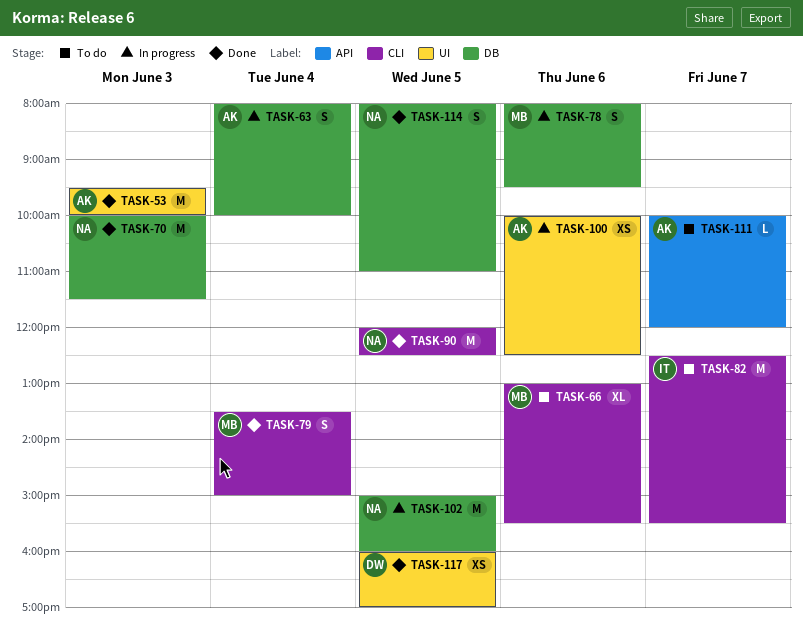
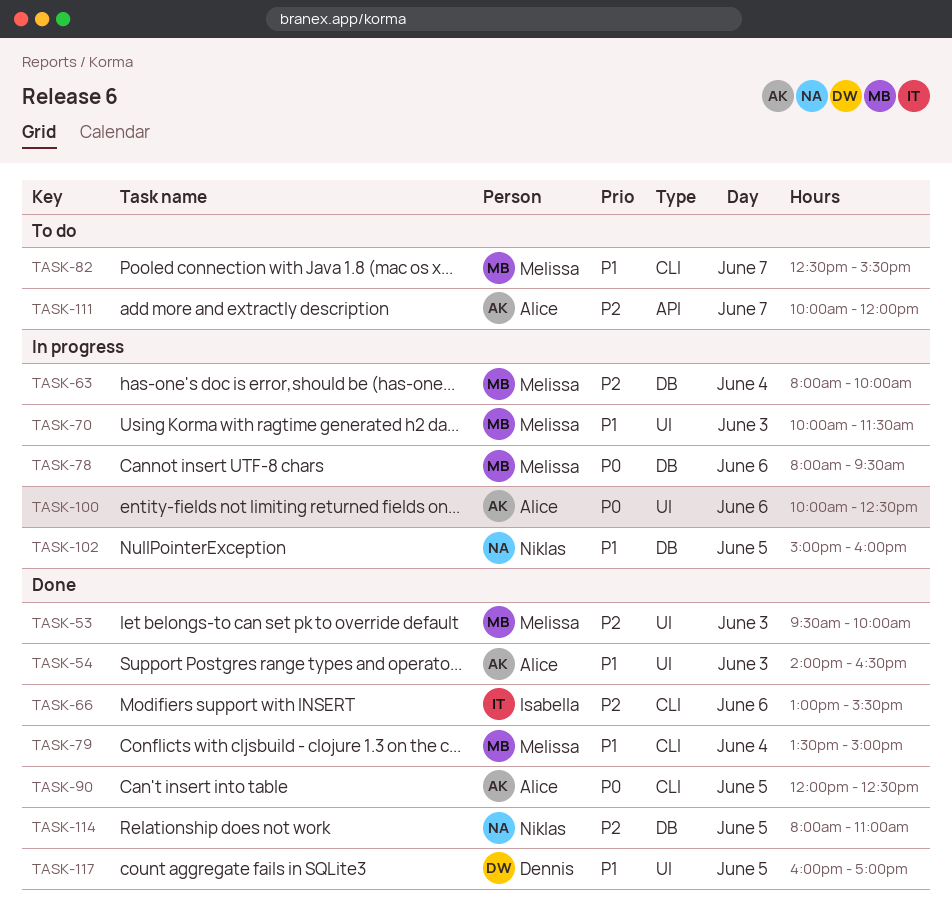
TASK-53, owner: Alice -> Melissa
TASK-54: none -> present
TASK-63, owner: Alice -> Melissa
TASK-66, status: To do -> Done
TASK-66, owner: Melissa -> Isabella
TASK-70, status: Done -> In progress
TASK-70, owner: Niklas -> Melissa
TASK-70, label: DB -> UI
TASK-82, owner: Isabella -> Melissa
TASK-90, owner: Niklas -> Alice

